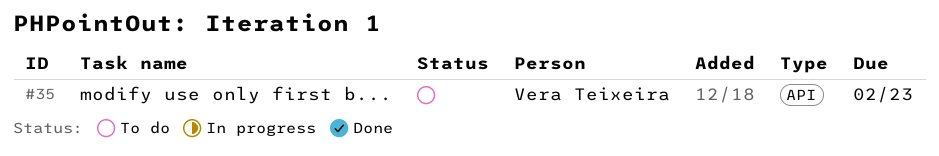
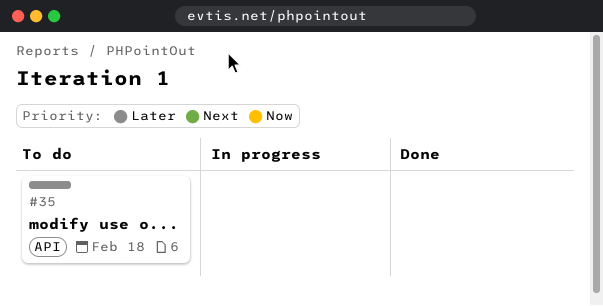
#35, due: Feb 23 -> Feb 18

